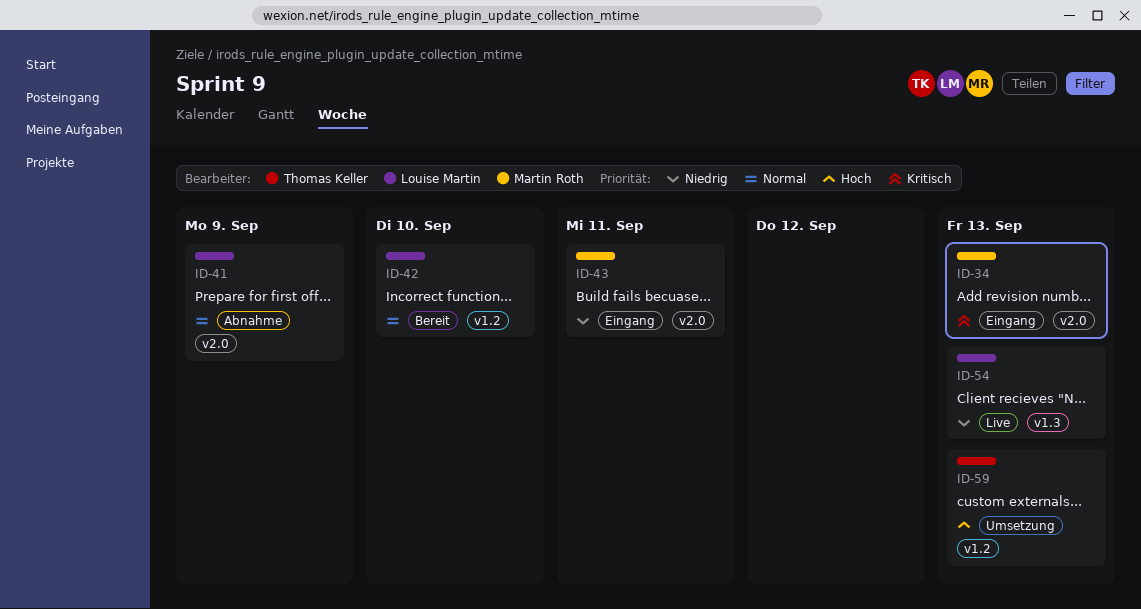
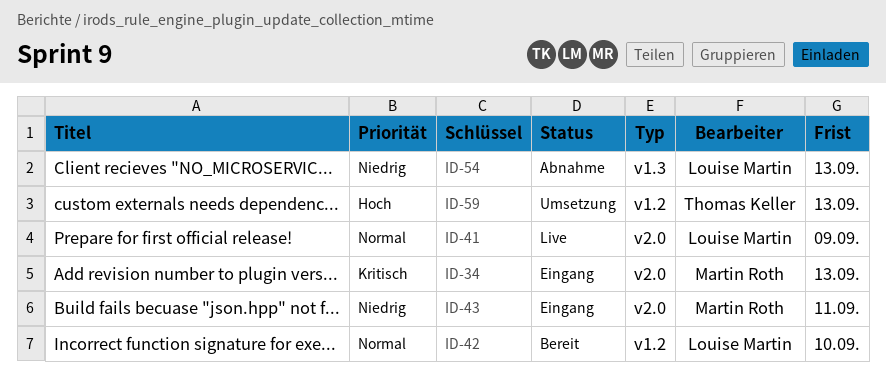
ID-41, status: Abnahme -> Live
ID-54, status: Live -> Abnahme

